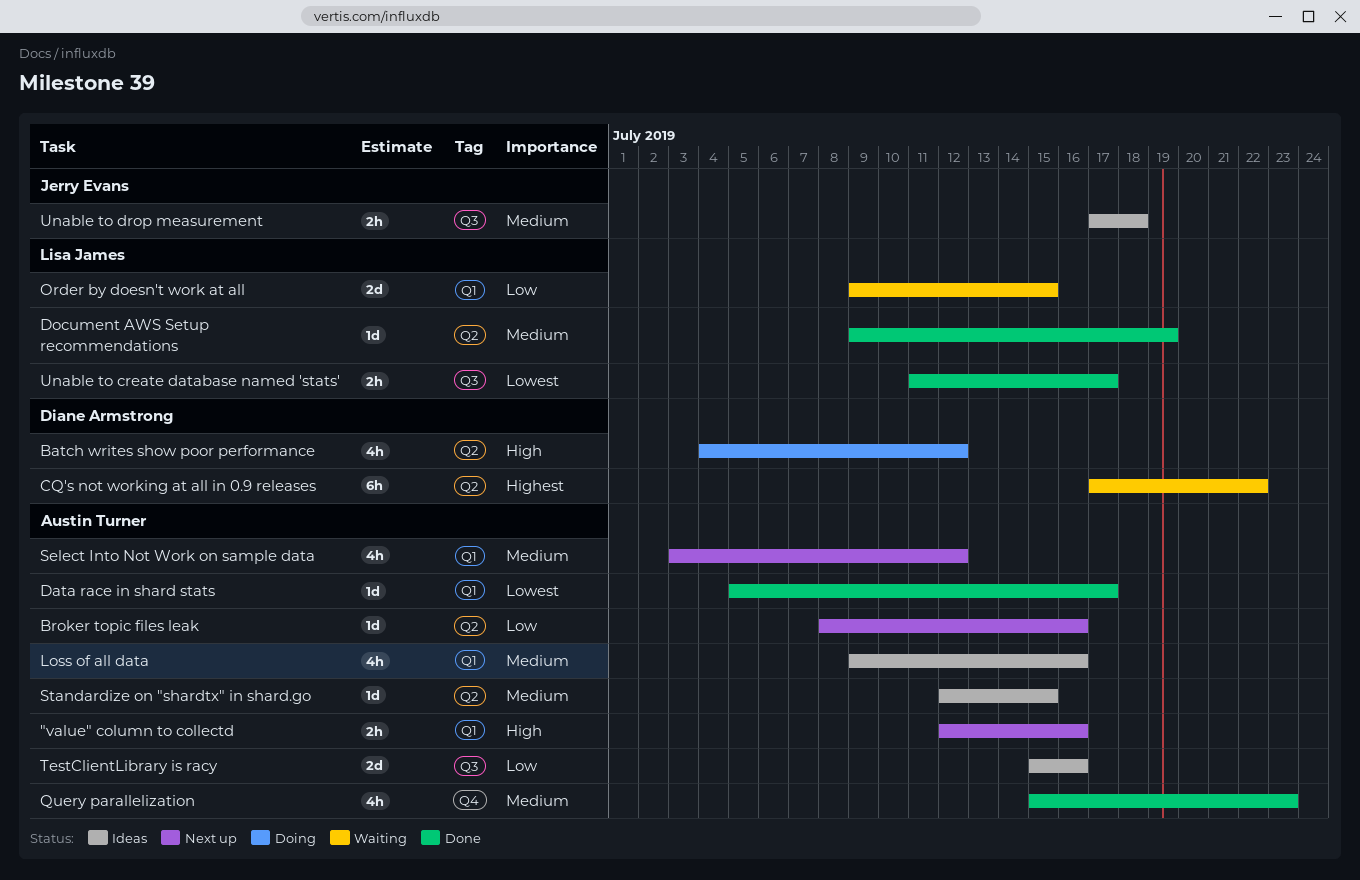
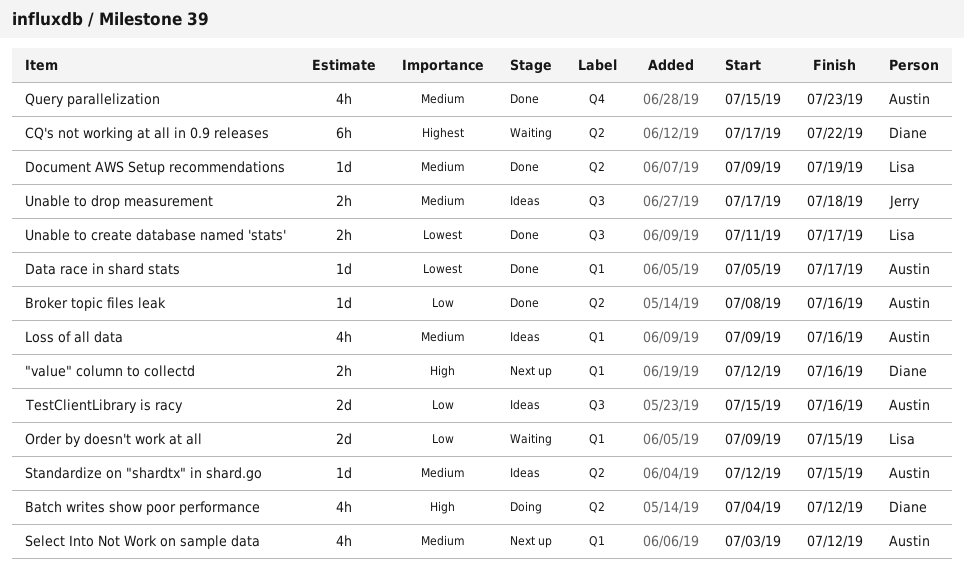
"value" column to collectd, owner: Austin Turner -> Diane Armstrong
Broker topic files leak, status: Next up -> Done

